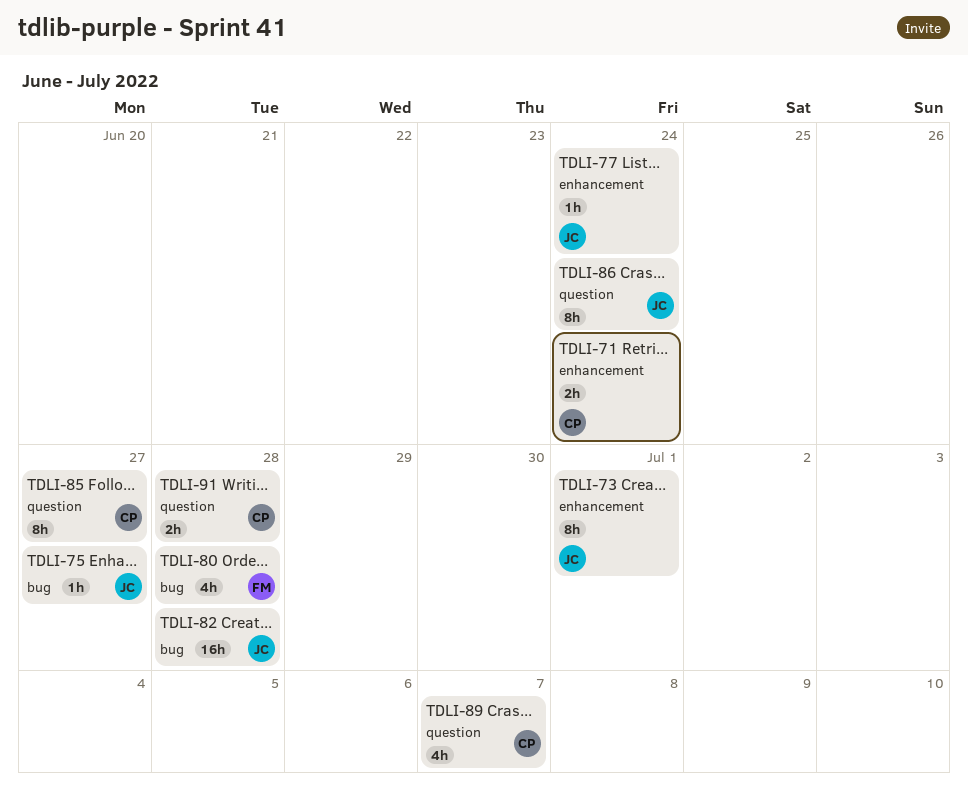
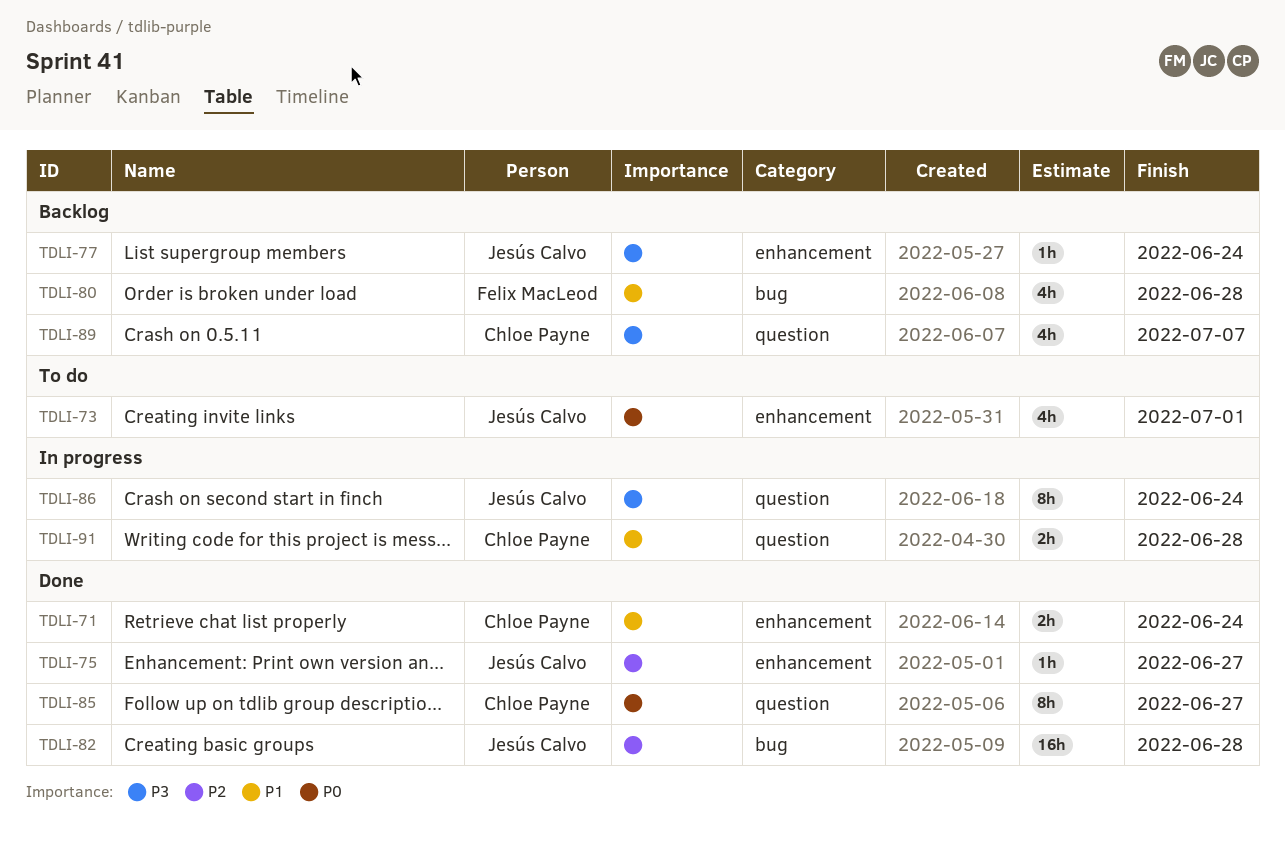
TDLI-73, estimate: 8h -> 4h
TDLI-75, label: bug -> enhancement

